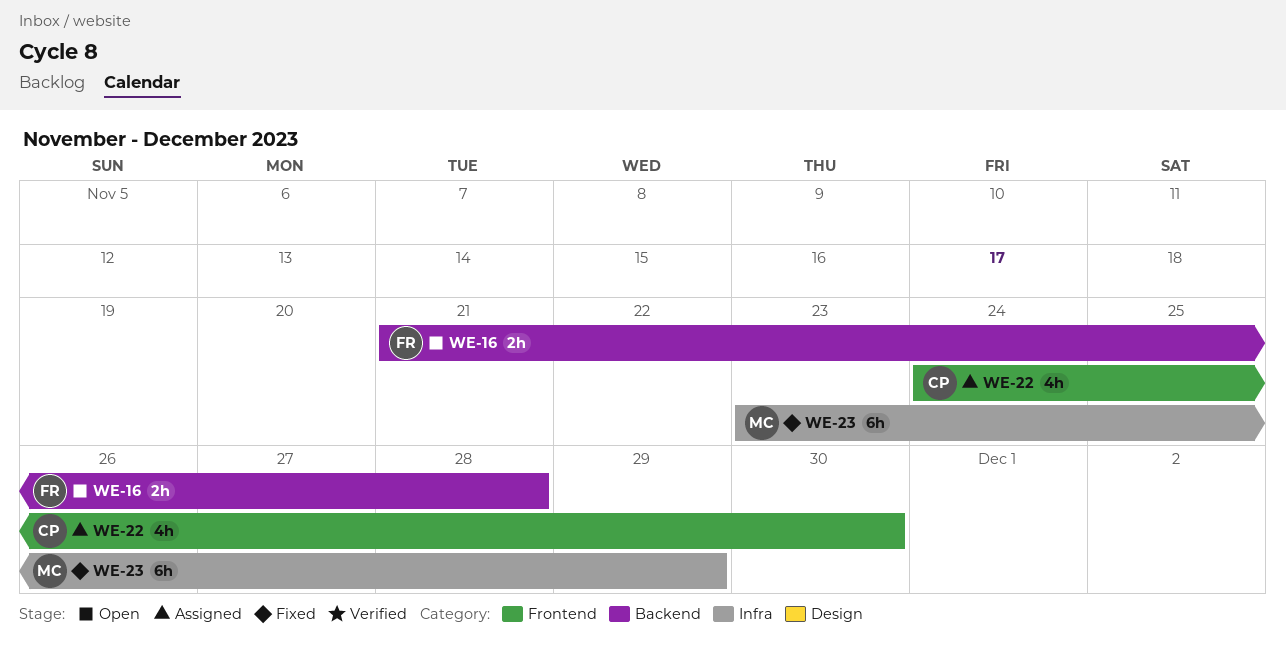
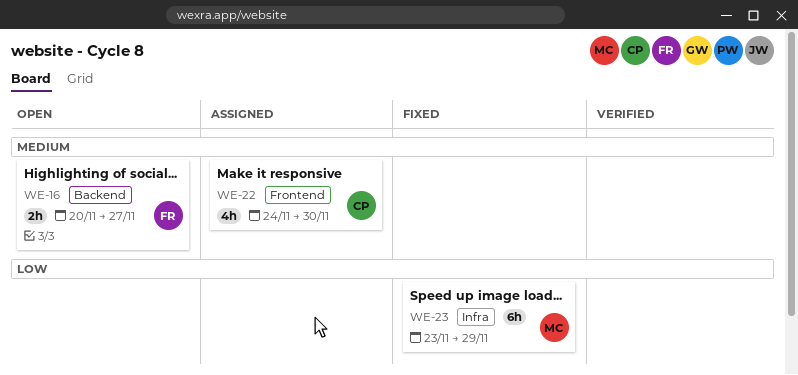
WE-16, start: Nov 21 -> Nov 20
WE-16, due: Nov 28 -> Nov 27

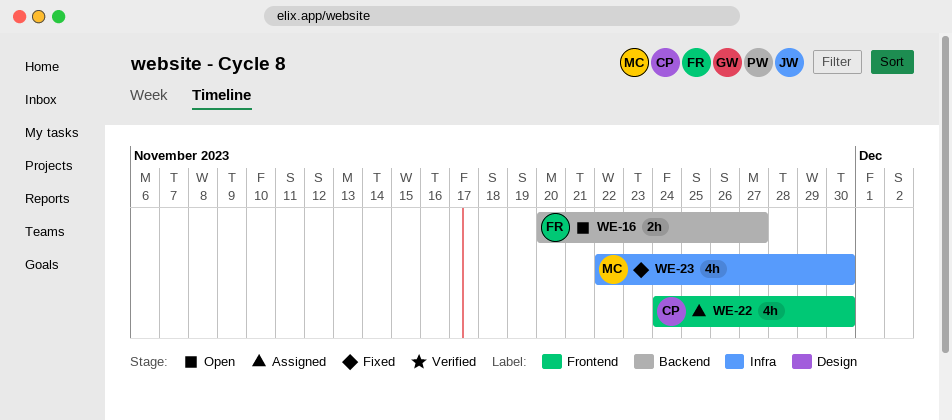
WE-23, estimate: 6h -> 4h
WE-23, start: Nov 23 -> Nov 22
WE-23, due: Nov 29 -> Nov 30

